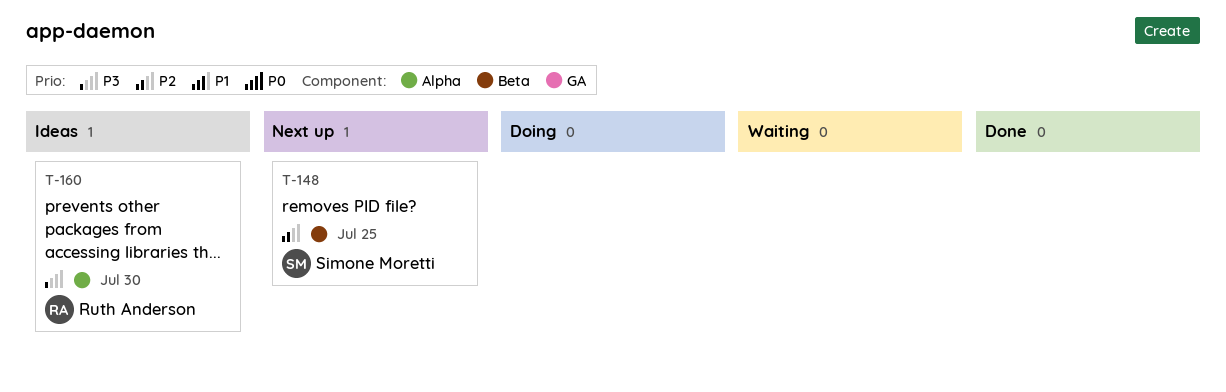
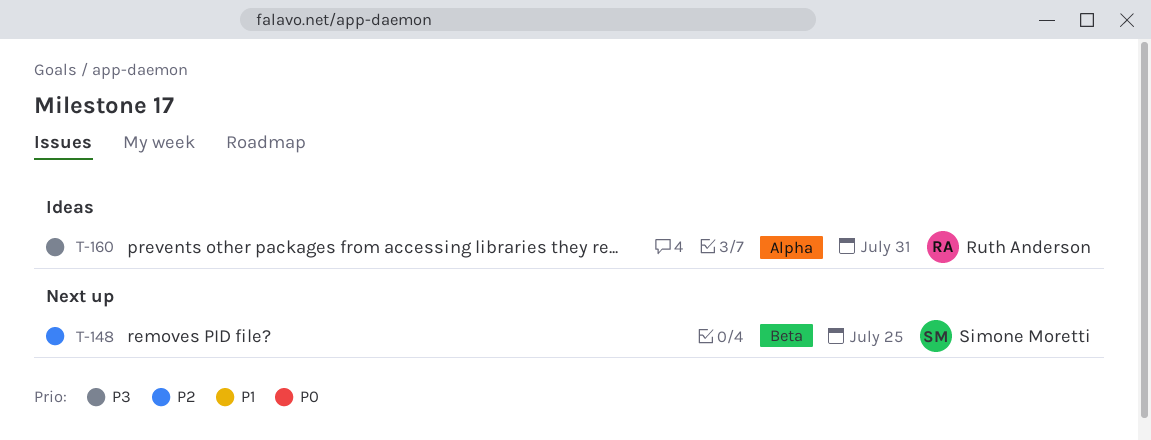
T-160, due: Jul 30 -> Jul 31

